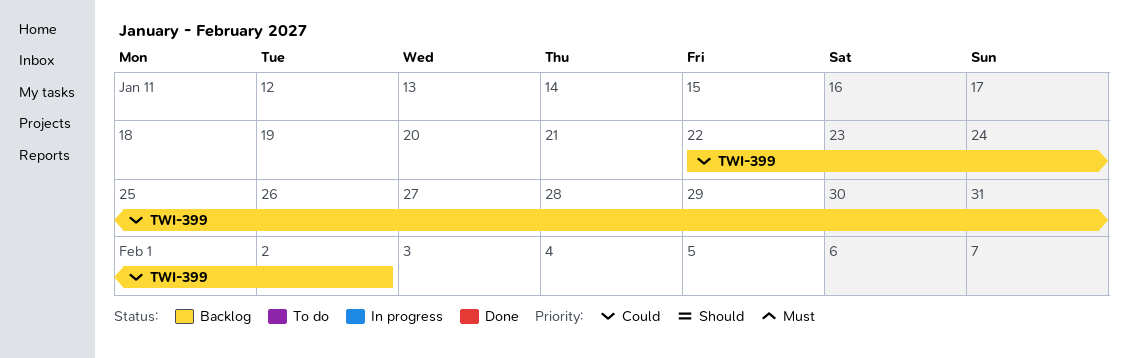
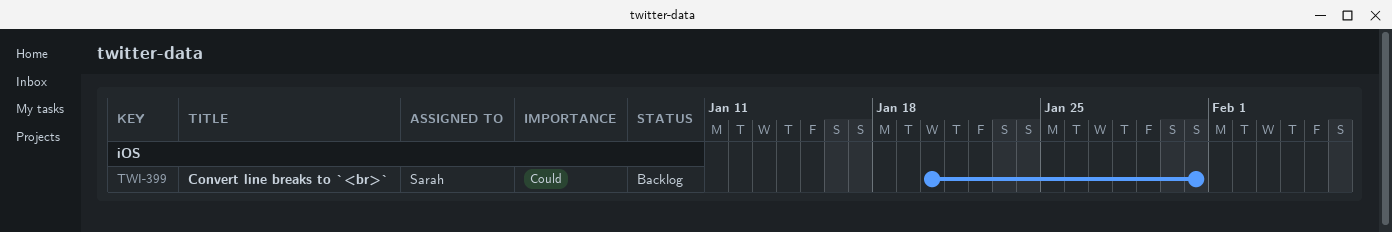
TWI-399, start: Jan 22 -> Jan 20
TWI-399, due: Feb 2 -> Jan 31

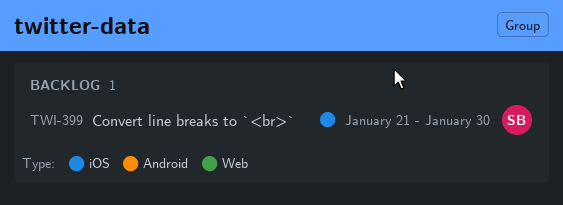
TWI-399, start: Jan 20 -> Jan 21
TWI-399, due: Jan 31 -> Jan 30

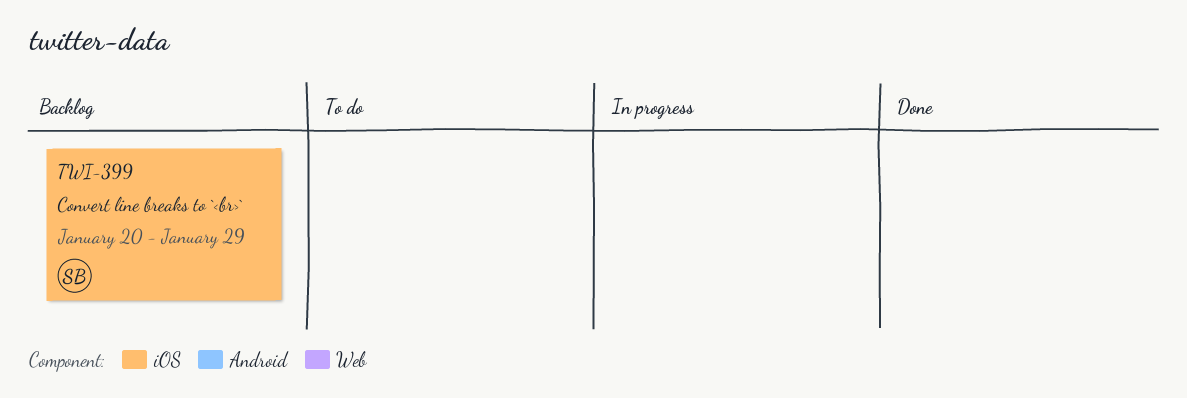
TWI-399, start: Jan 21 -> Jan 20
TWI-399, due: Jan 30 -> Jan 29

